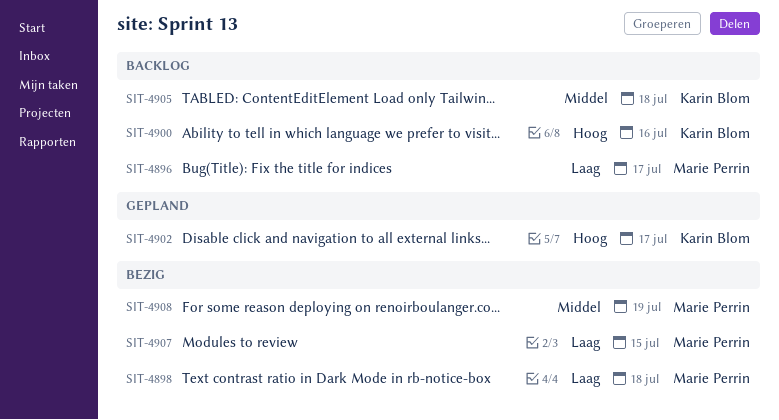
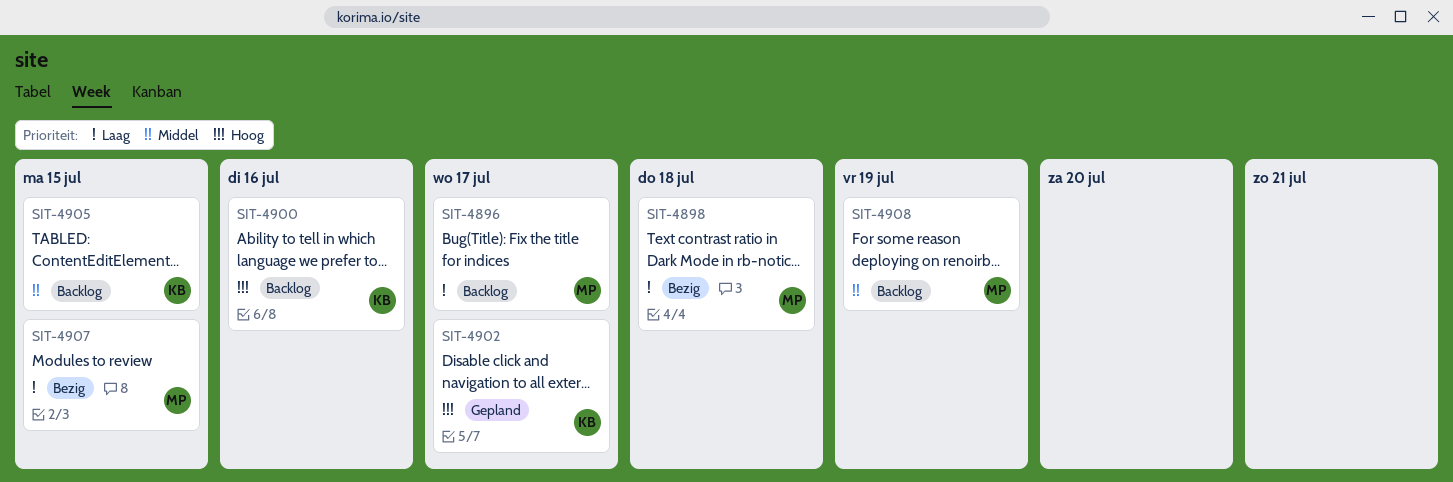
SIT-4905, due: Jul 18 -> Jul 15
SIT-4908, status: Bezig -> Backlog

